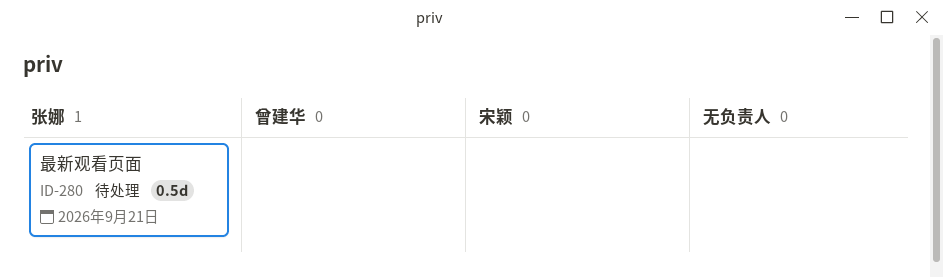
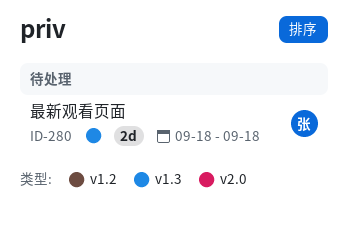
ID-280, estimate: 0.5d -> 2d
ID-280, due: Sep 21 -> Sep 18

